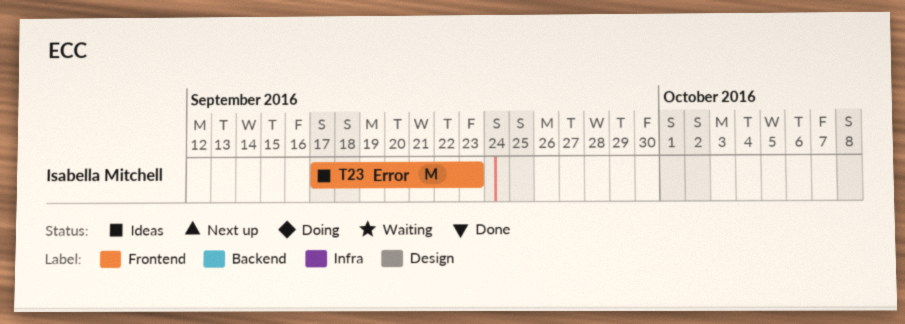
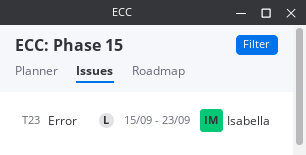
T23, estimate: M -> L
T23, start: Sep 17 -> Sep 15

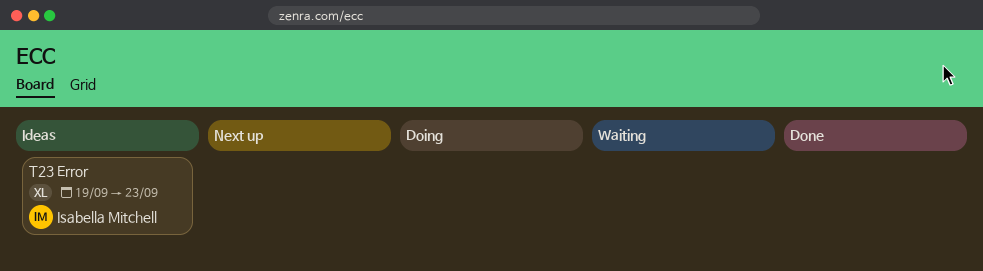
T23, estimate: L -> XL
T23, start: Sep 15 -> Sep 19

